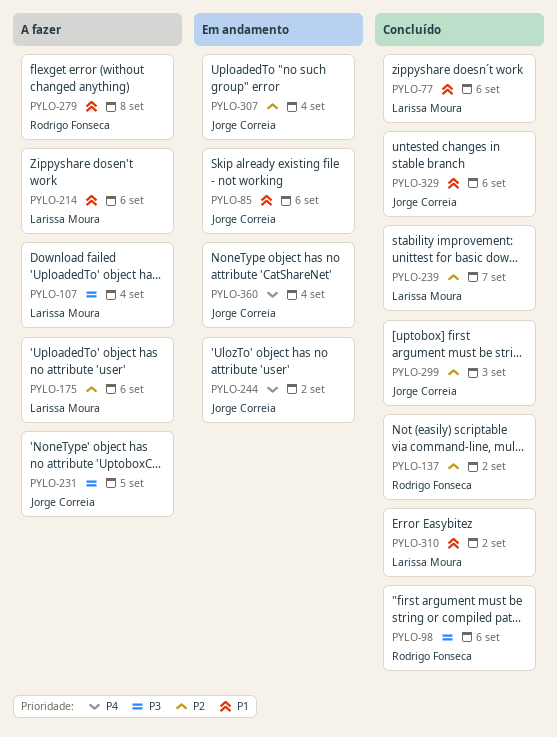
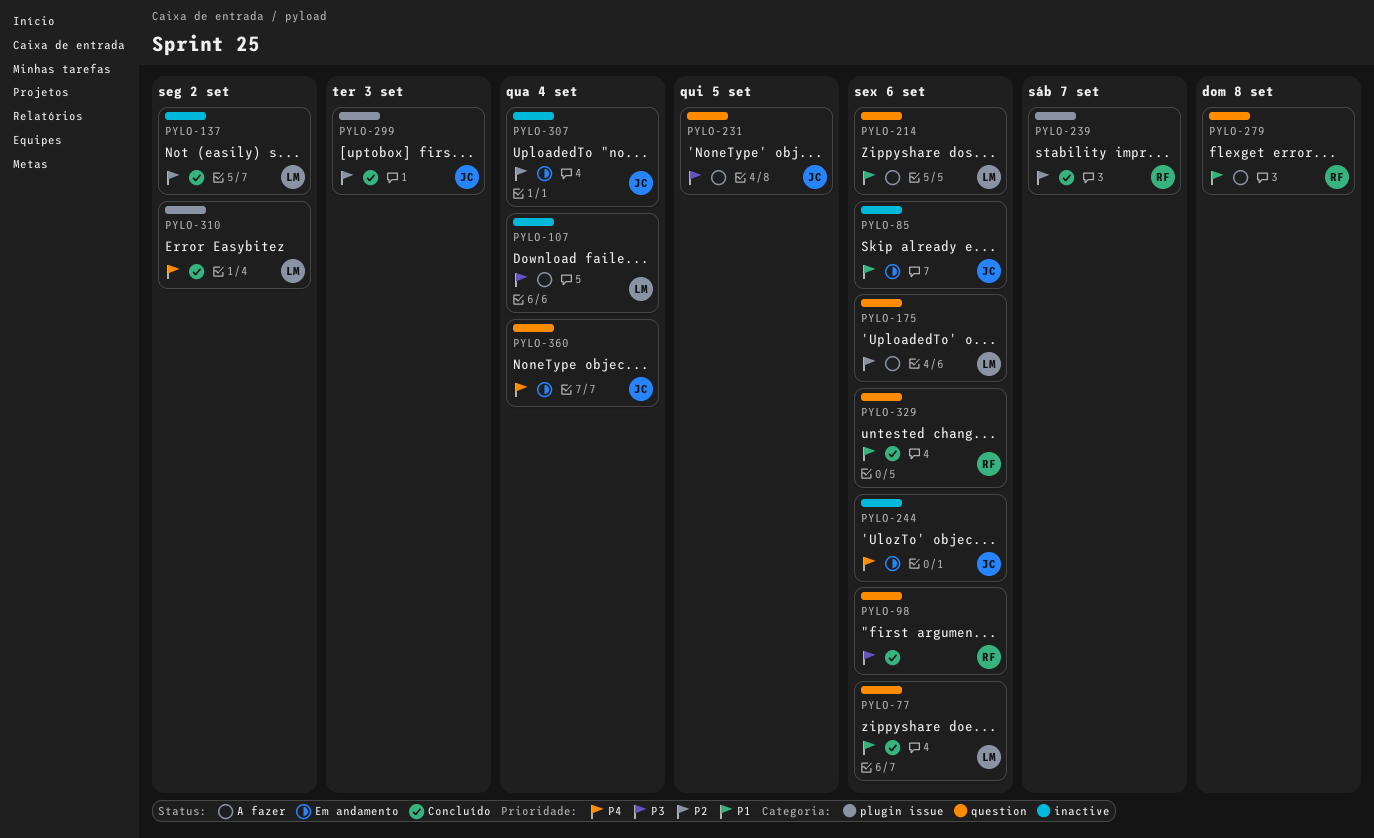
PYLO-137, owner: Rodrigo Fonseca -> Larissa Moura
PYLO-239, owner: Larissa Moura -> Rodrigo Fonseca
PYLO-244, due: Sep 2 -> Sep 6
PYLO-310, priority: P1 -> P4
PYLO-329, owner: Jorge Correia -> Rodrigo Fonseca

